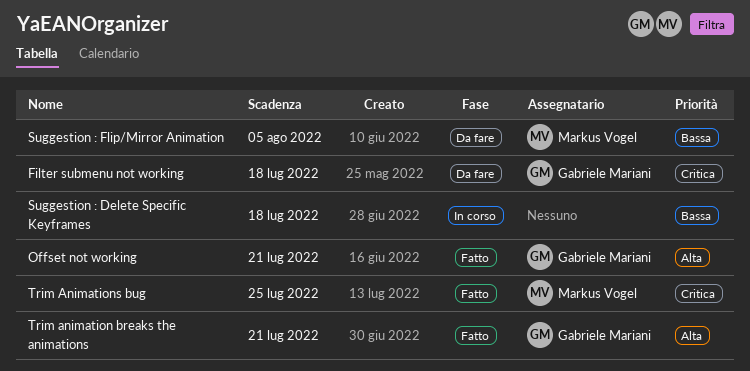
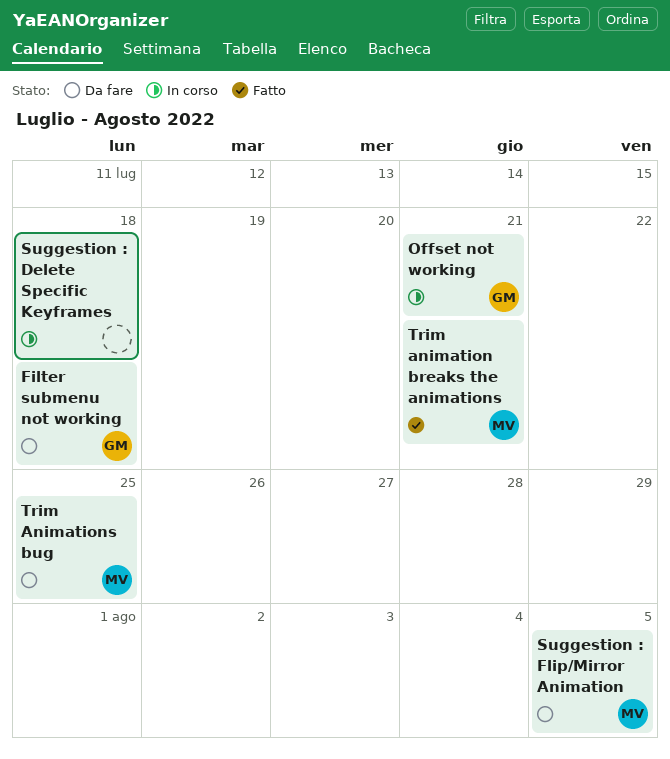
Offset not working, status: Fatto -> In corso
Trim animation breaks the animations, owner: Gabriele Mariani -> Markus Vogel
Trim Animations bug, status: Fatto -> Da fare

